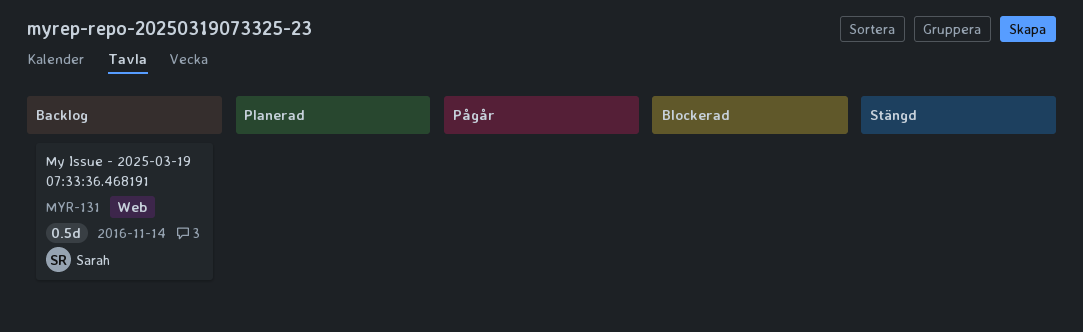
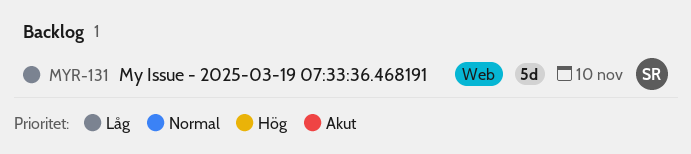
MYR-131, estimate: 0.5d -> 5d
MYR-131, due: Nov 14 -> Nov 10

